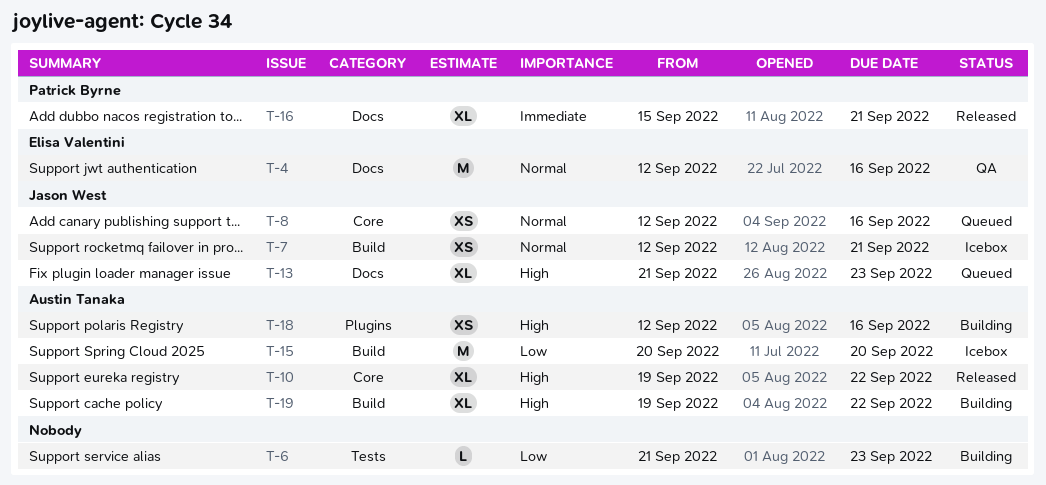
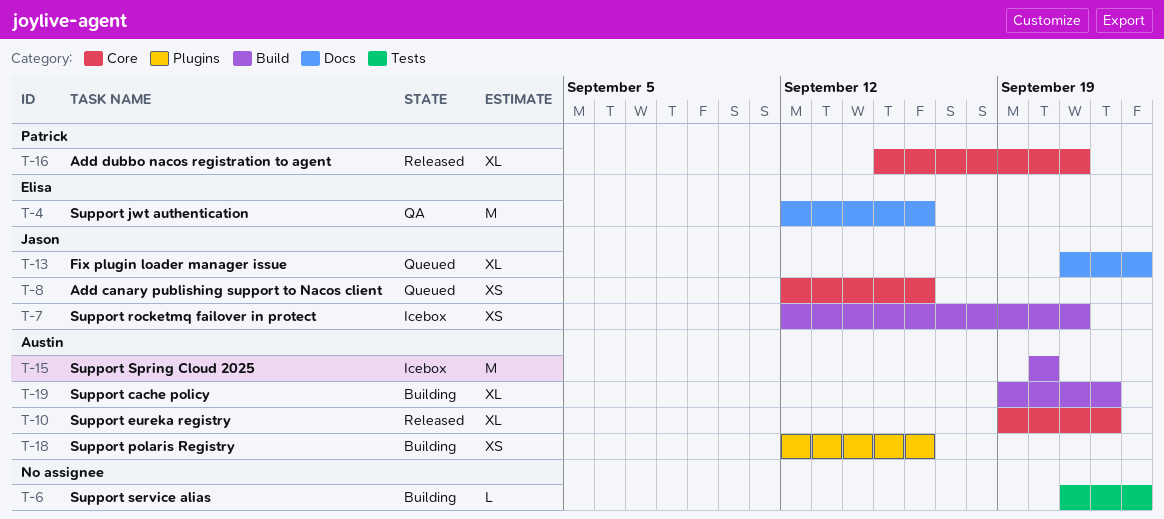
T-16, label: Docs -> Core

